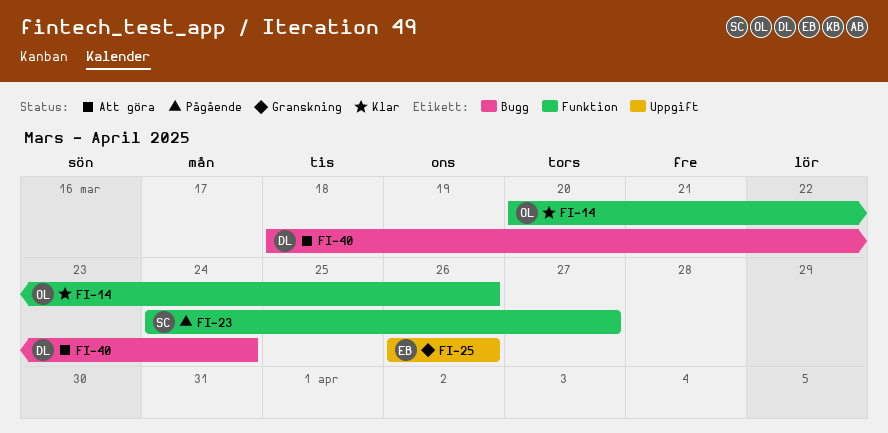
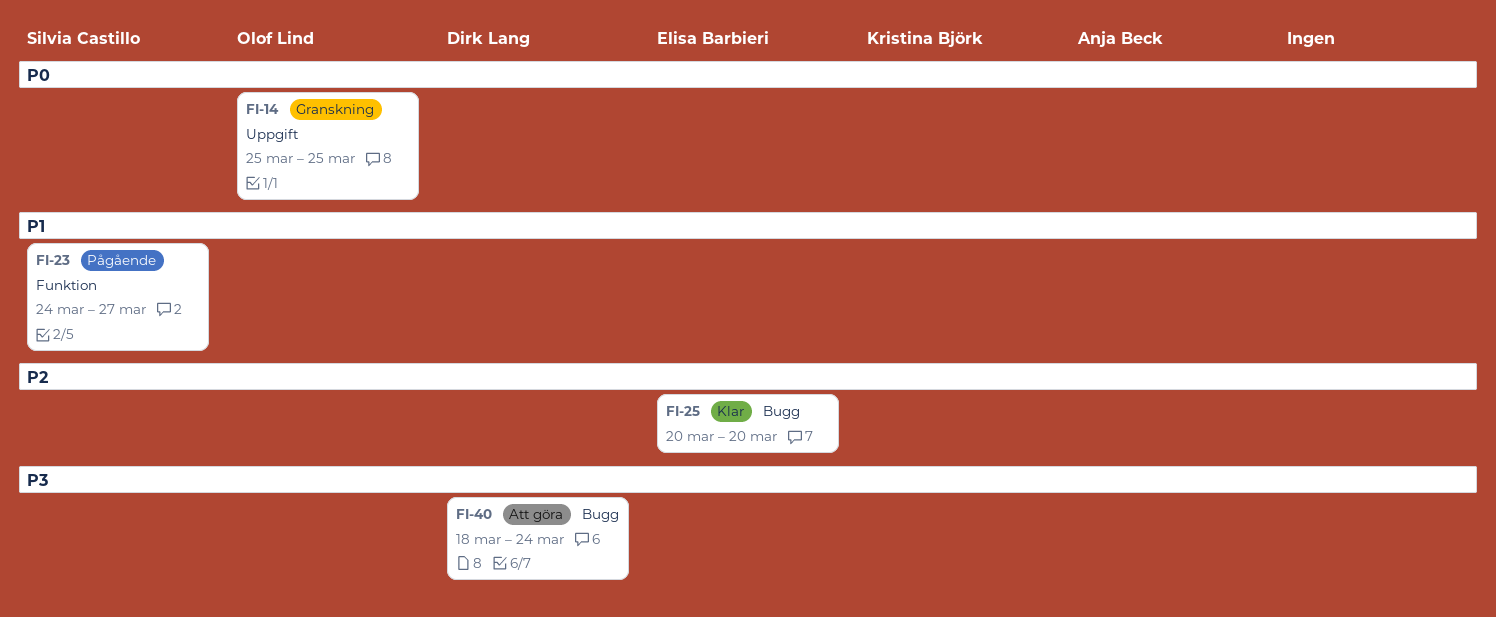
FI-14, status: Klar -> Granskning
FI-14, label: Funktion -> Uppgift
FI-14, start: Mar 20 -> Mar 25
FI-14, due: Mar 26 -> Mar 25
FI-25, status: Granskning -> Klar
FI-25, label: Uppgift -> Bugg
FI-25, start: Mar 26 -> Mar 20
FI-25, due: Mar 26 -> Mar 20

